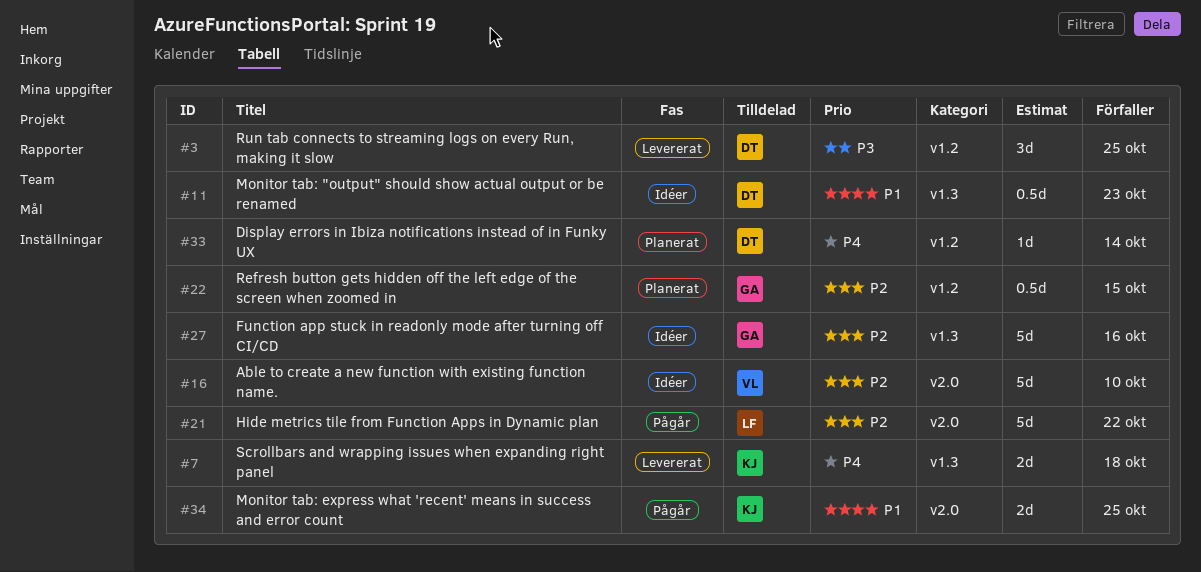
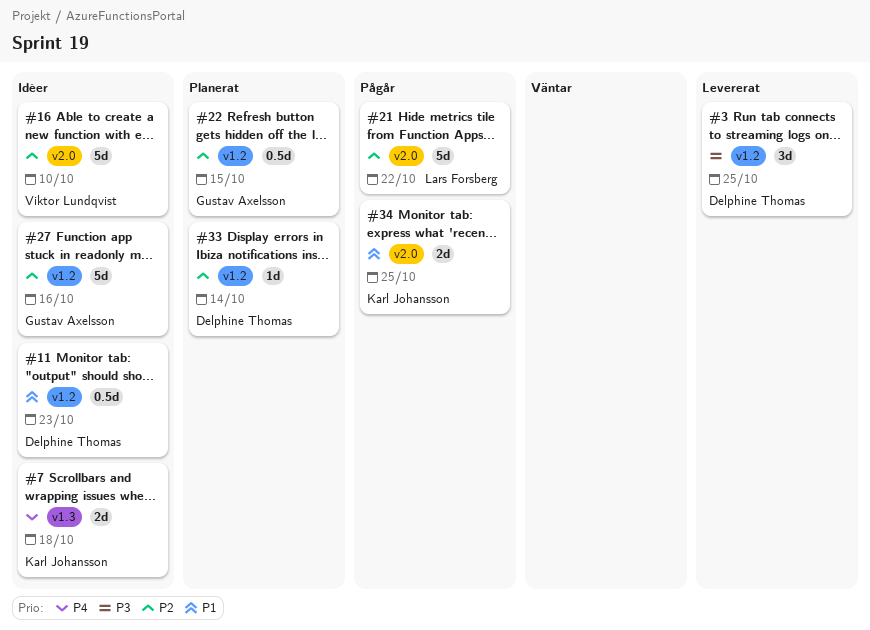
#7, status: Levererat -> Idéer
#11, label: v1.3 -> v1.2
#27, label: v1.3 -> v1.2
#33, priority: P4 -> P2

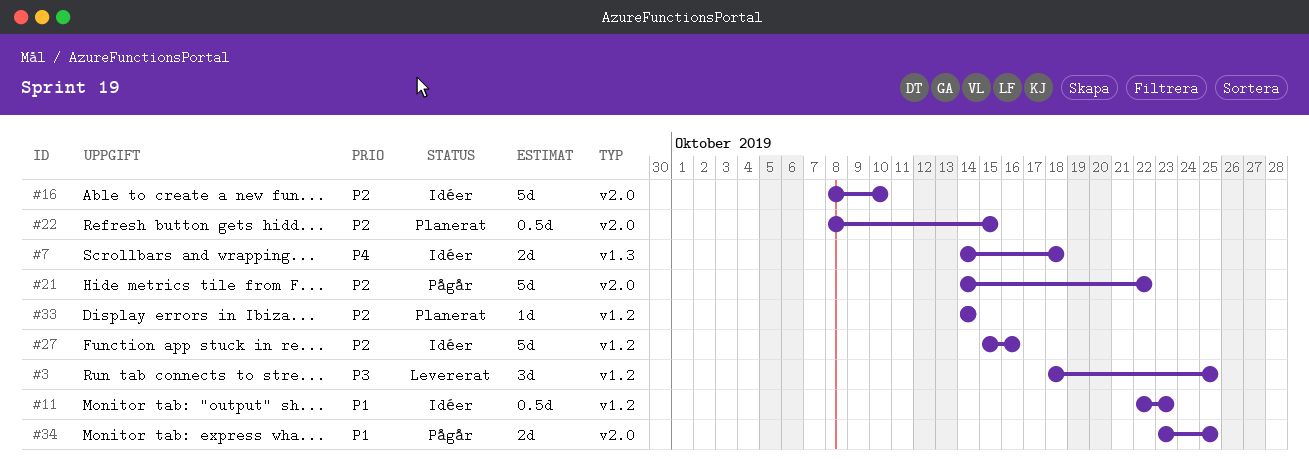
#22, label: v1.2 -> v2.0

